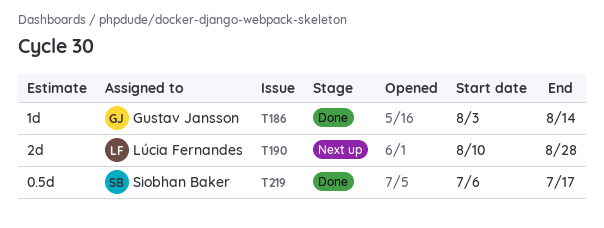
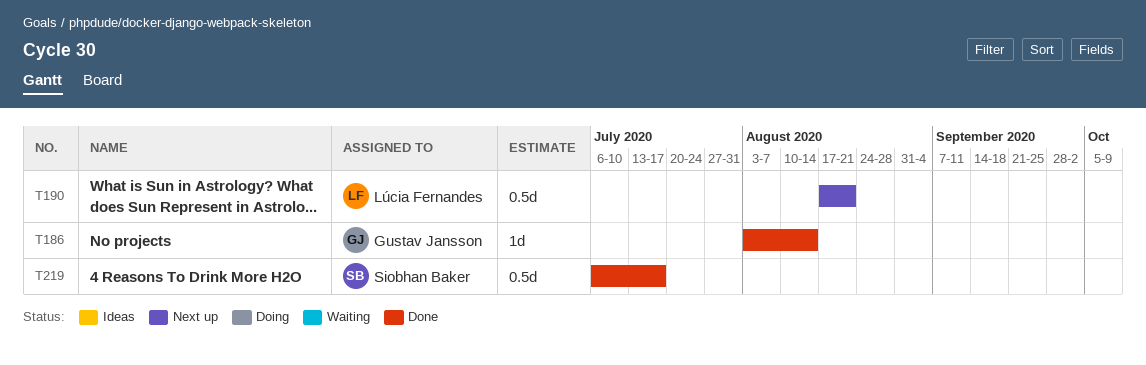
T190, estimate: 2d -> 0.5d
T190, start: Aug 10 -> Aug 17
T190, due: Aug 28 -> Aug 21

